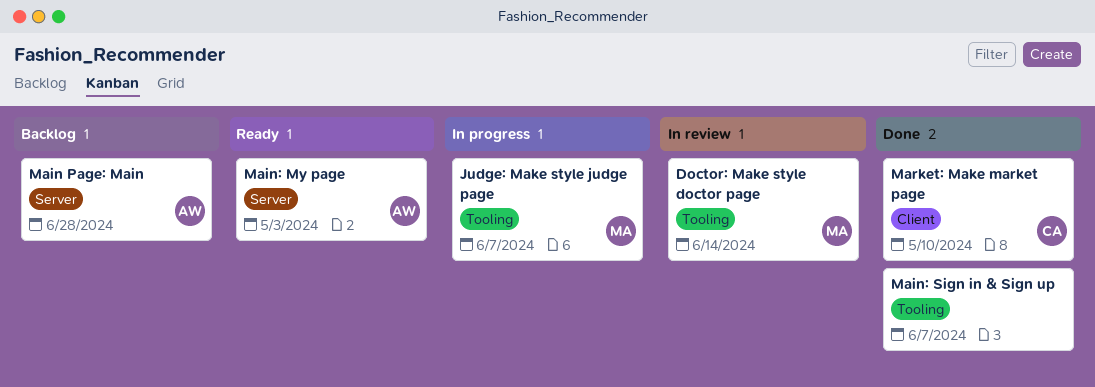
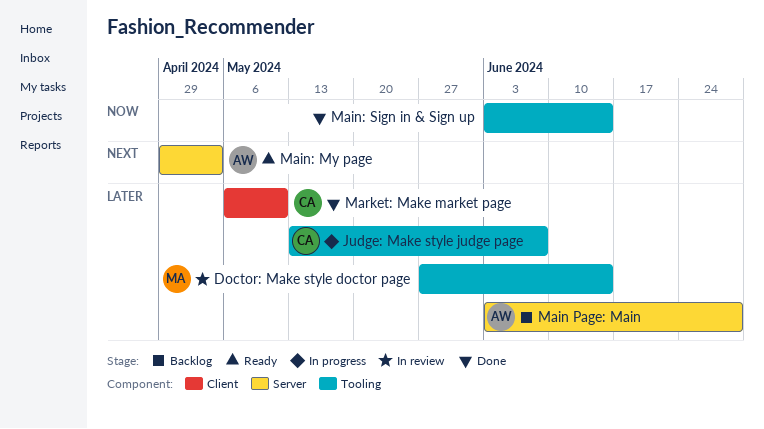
Judge: Make style judge page, owner: MA -> CA
Main: Sign in & Sign up, due: Jun 7 -> Jun 14

